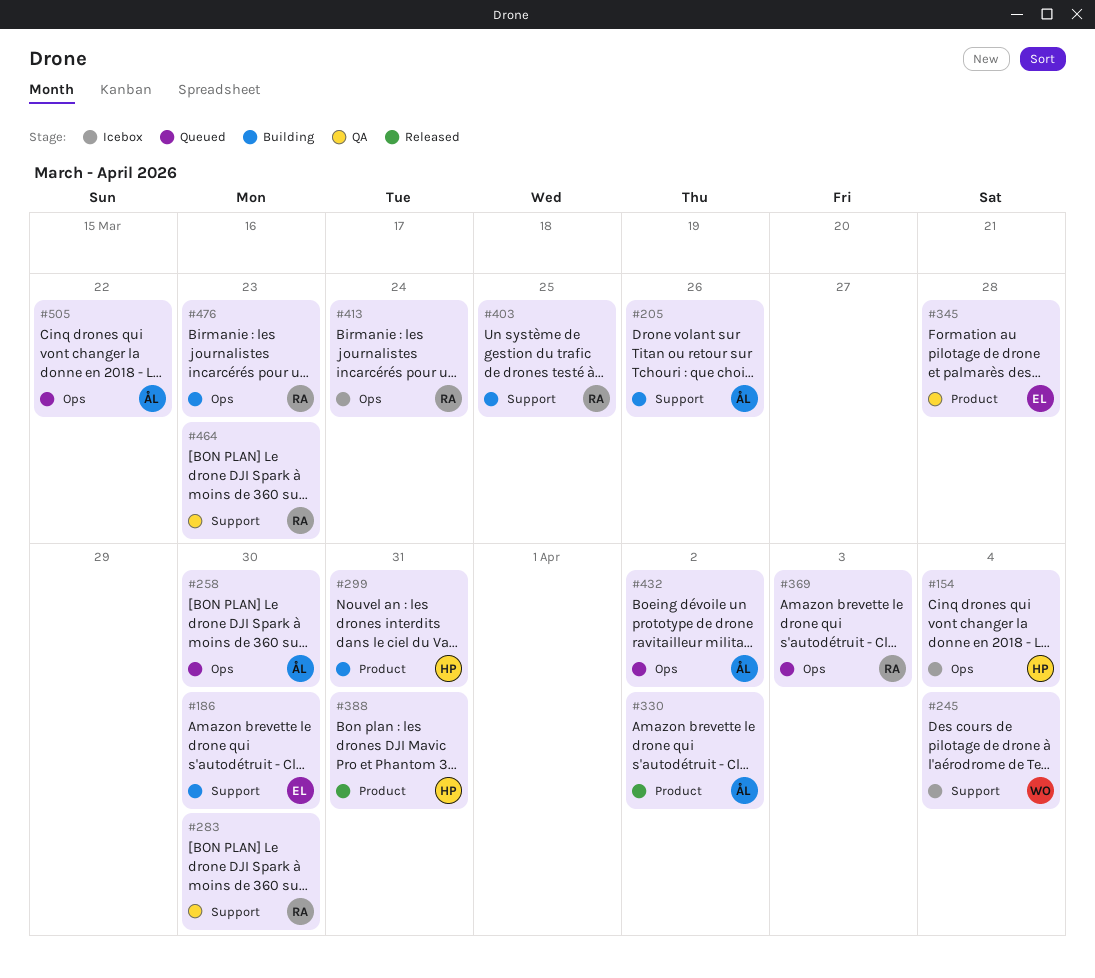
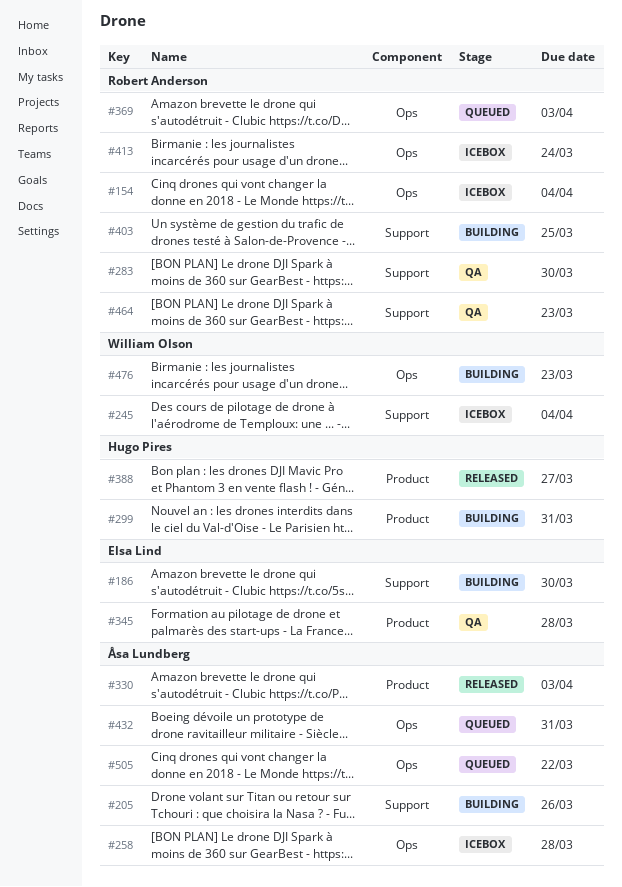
#154, owner: Hugo Pires -> Robert Anderson
#258, status: Queued -> Icebox
#258, due: Mar 30 -> Mar 28
#330, due: Apr 2 -> Apr 3
#388, due: Mar 31 -> Mar 27
#432, due: Apr 2 -> Mar 31
#476, owner: Robert Anderson -> William Olson

